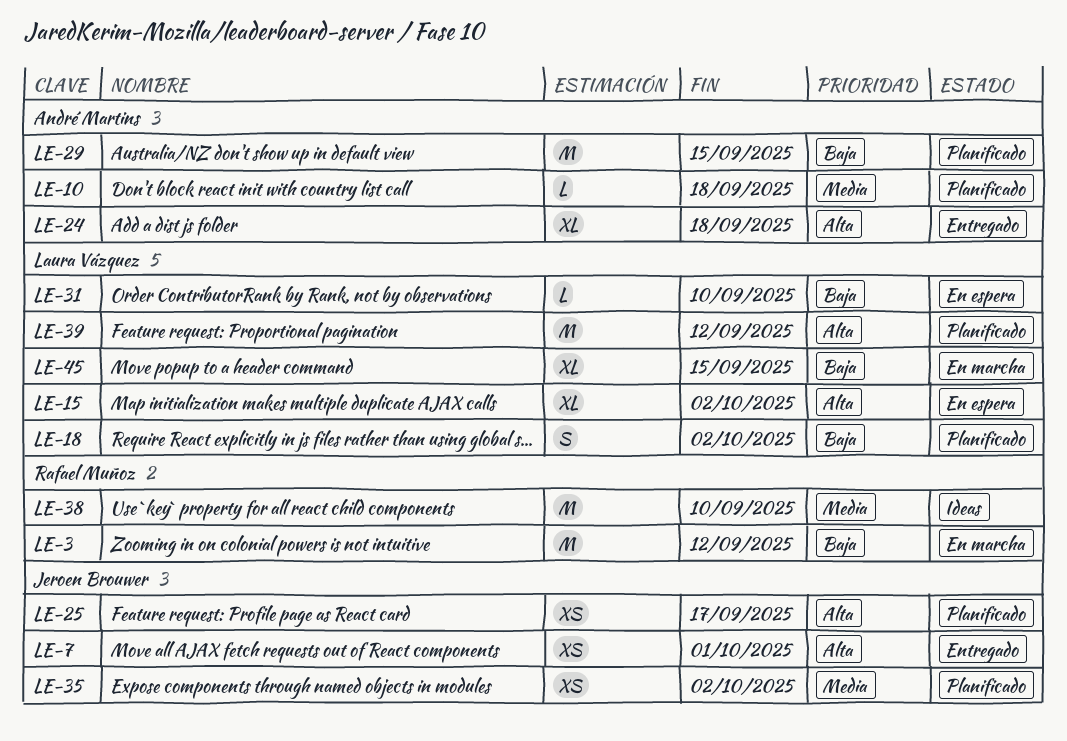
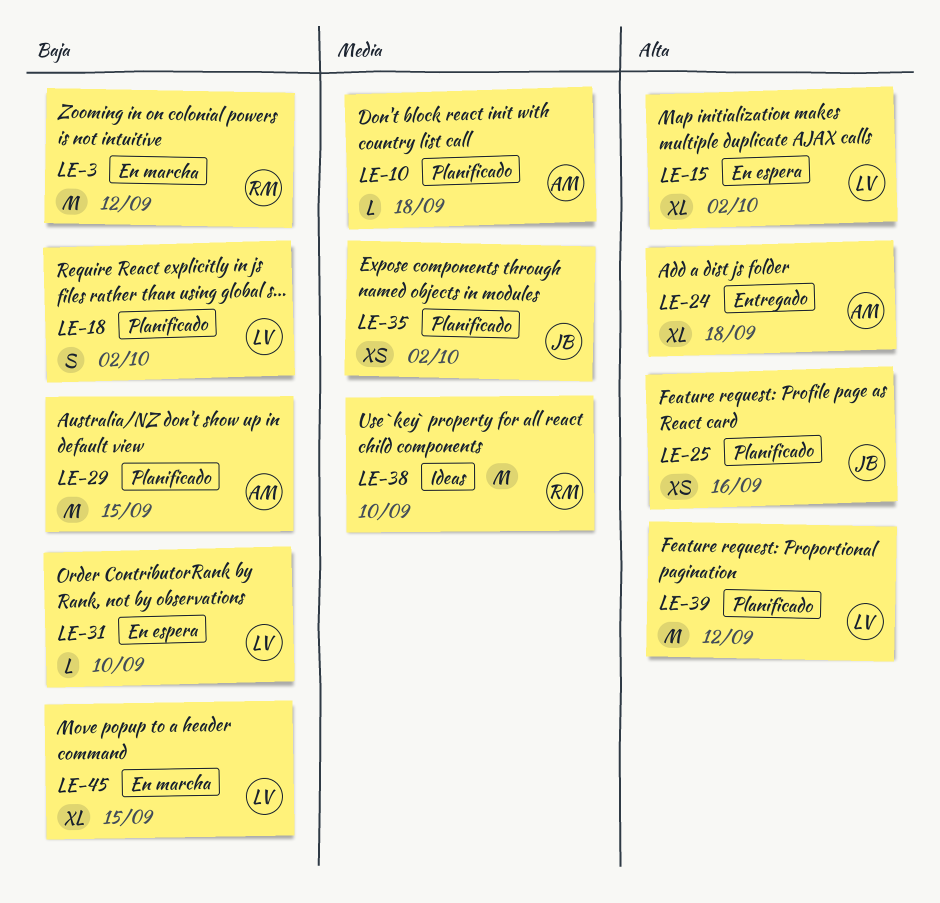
LE-7: present -> none
LE-25, due: Sep 17 -> Sep 16

